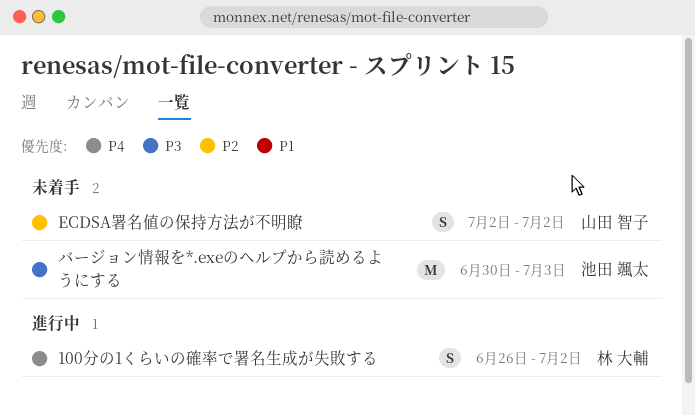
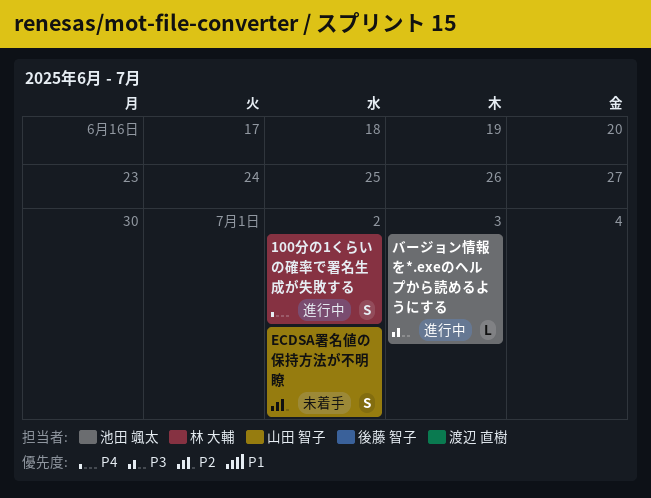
バージョン情報を*.exeのヘルプから読めるようにする, status: 未着手 -> 進行中
バージョン情報を*.exeのヘルプから読めるようにする, estimate: M -> L

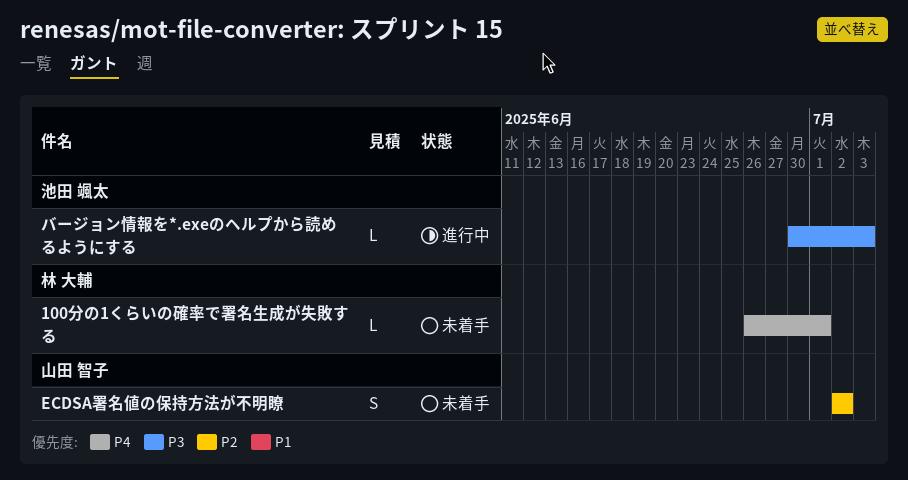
100分の1くらいの確率で署名生成が失敗する, status: 進行中 -> 未着手
100分の1くらいの確率で署名生成が失敗する, estimate: S -> L
100分の1くらいの確率で署名生成が失敗する, due: Jul 2 -> Jul 1

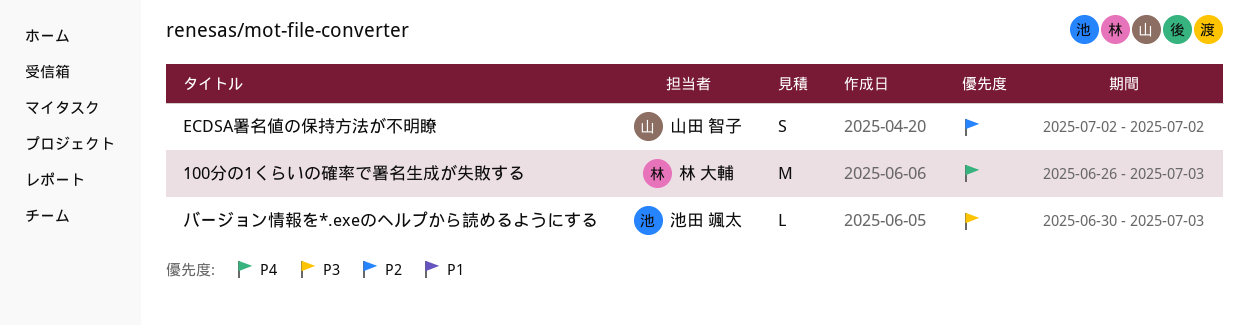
100分の1くらいの確率で署名生成が失敗する, estimate: L -> M
100分の1くらいの確率で署名生成が失敗する, due: Jul 1 -> Jul 3

